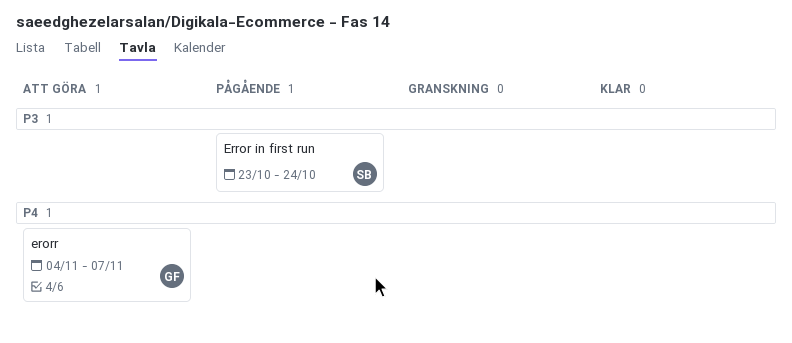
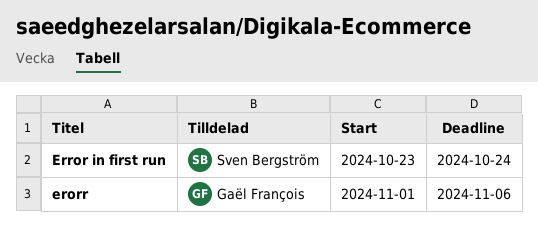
erorr, start: Nov 4 -> Nov 1
erorr, due: Nov 7 -> Nov 6

